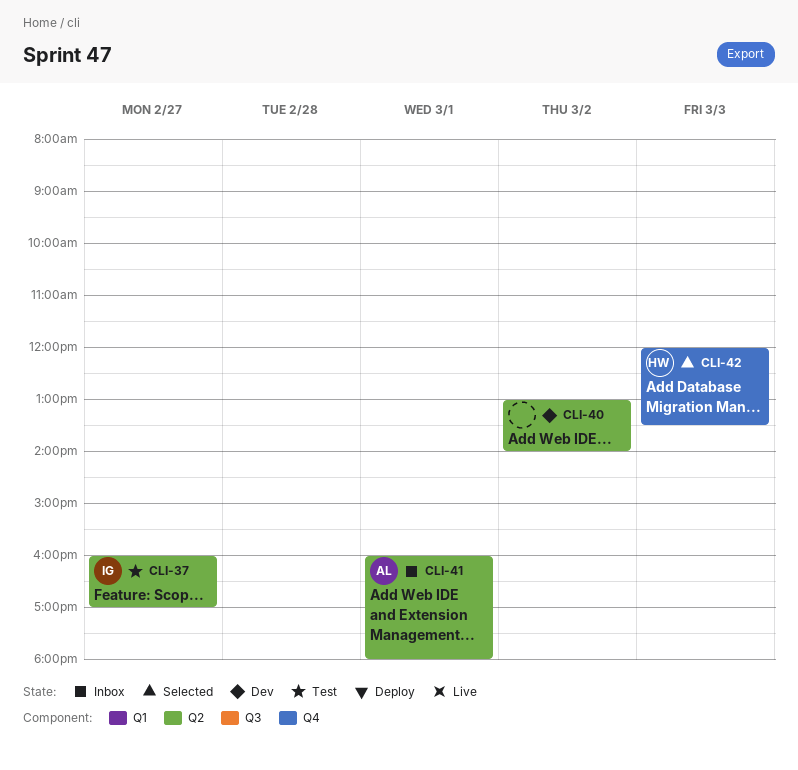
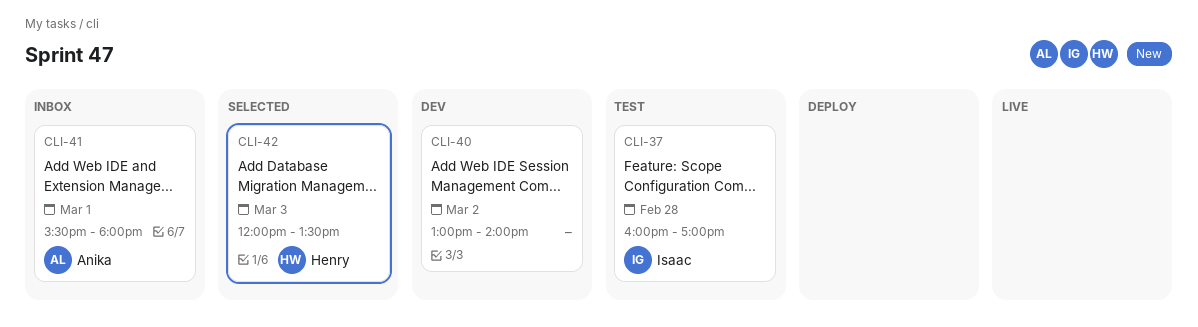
CLI-37, day: Feb 27 -> Feb 28
CLI-41, begins: 16:00 -> 15:30

